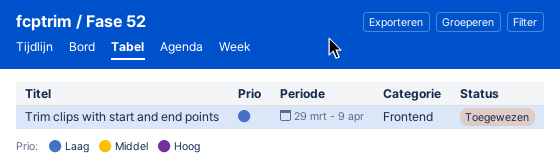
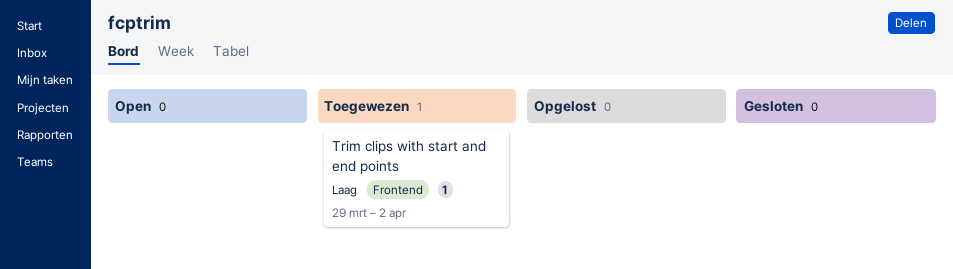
Trim clips with start and end points, due: Apr 9 -> Apr 2

